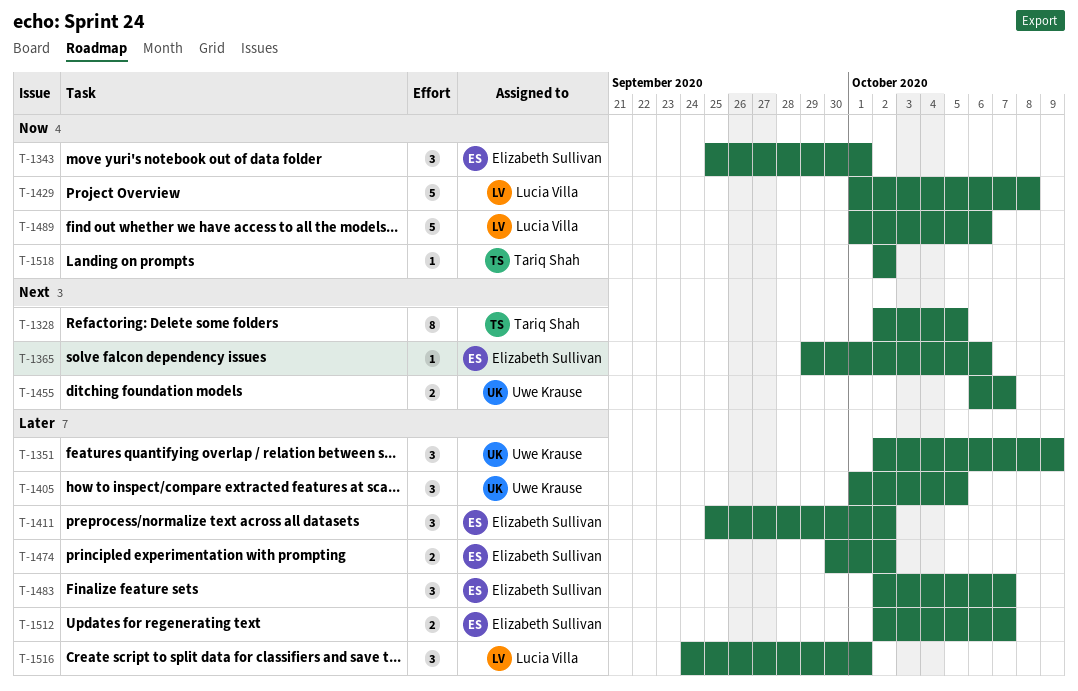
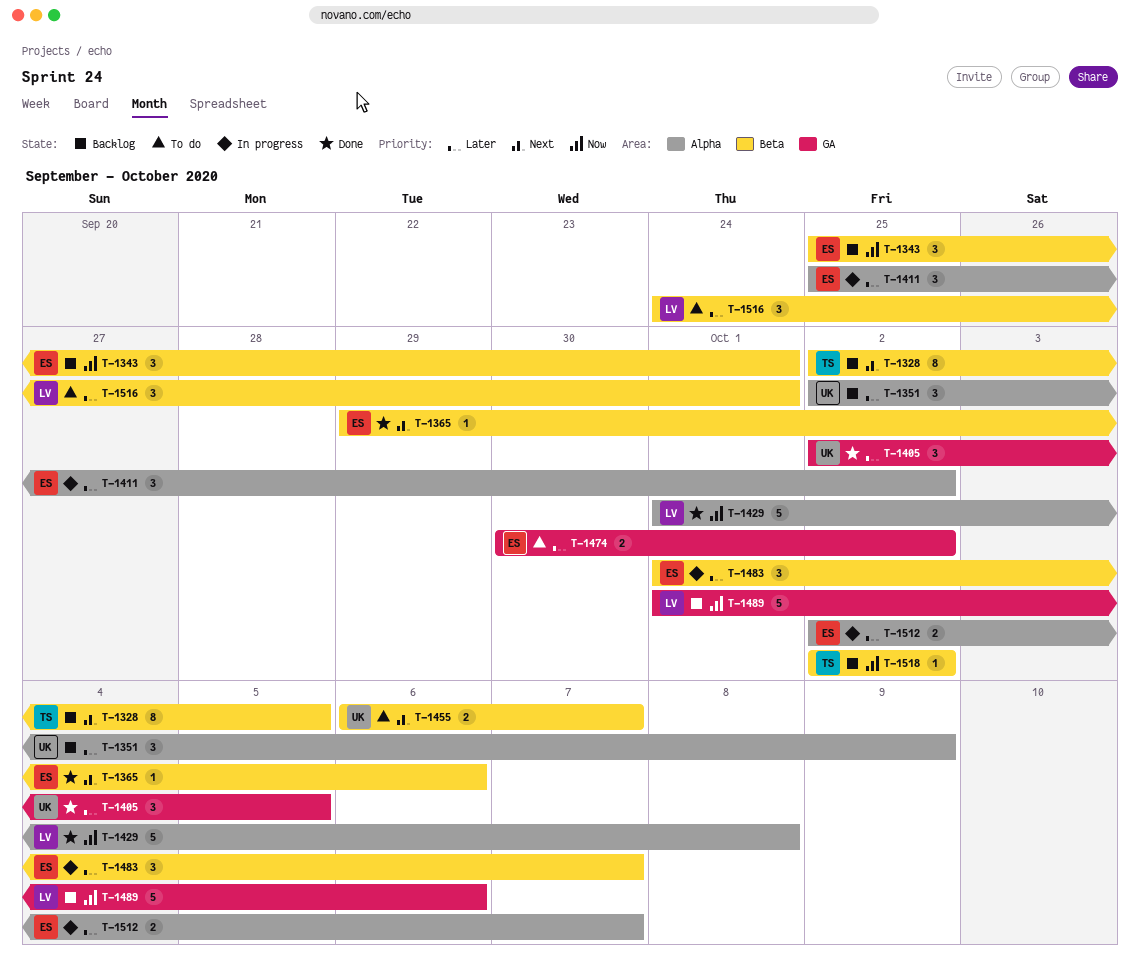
T-1405, start: Oct 1 -> Oct 2
T-1483, start: Oct 2 -> Oct 1

